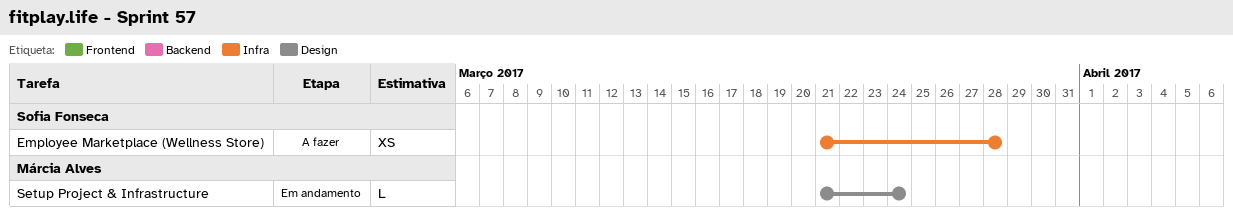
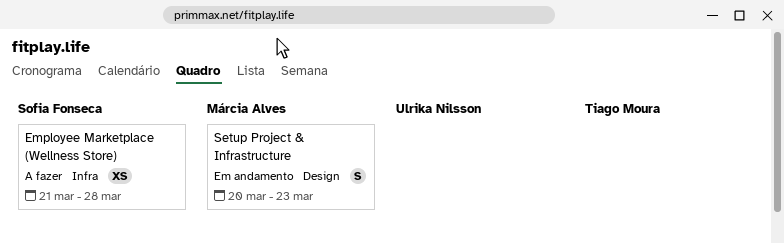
Setup Project & Infrastructure, estimate: L -> S
Setup Project & Infrastructure, start: Mar 21 -> Mar 20
Setup Project & Infrastructure, due: Mar 24 -> Mar 23

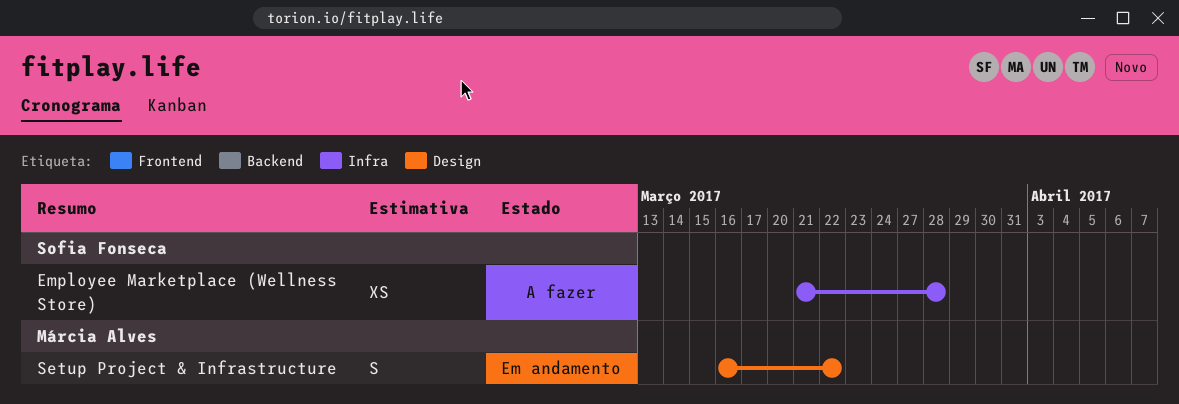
Setup Project & Infrastructure, start: Mar 20 -> Mar 16
Setup Project & Infrastructure, due: Mar 23 -> Mar 22

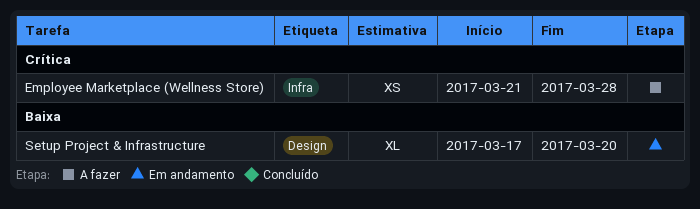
Setup Project & Infrastructure, estimate: S -> XL
Setup Project & Infrastructure, start: Mar 16 -> Mar 17
Setup Project & Infrastructure, due: Mar 22 -> Mar 20

